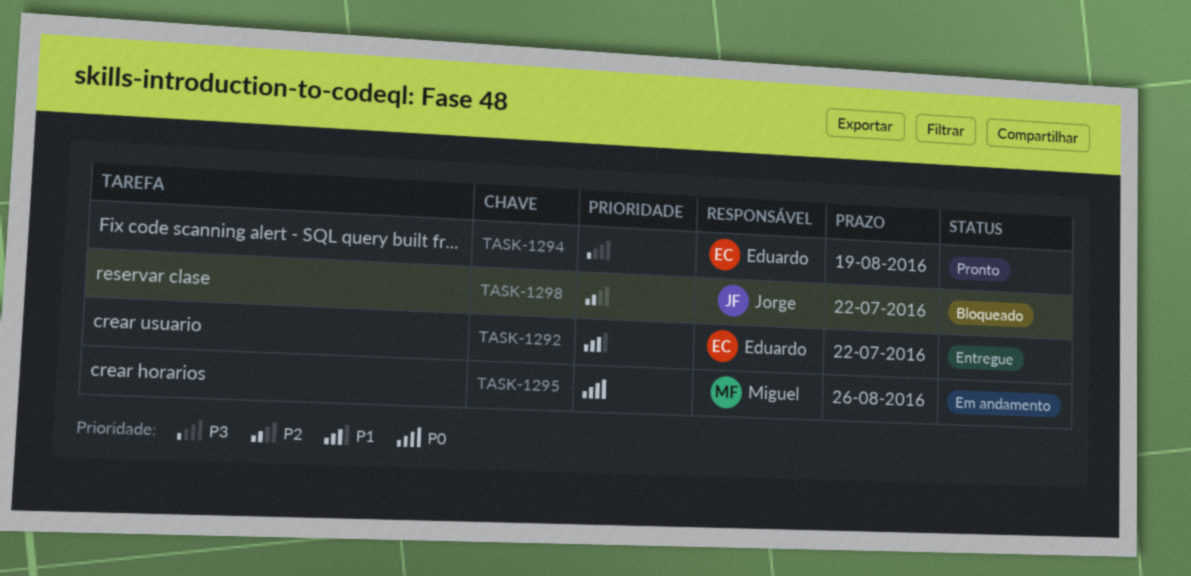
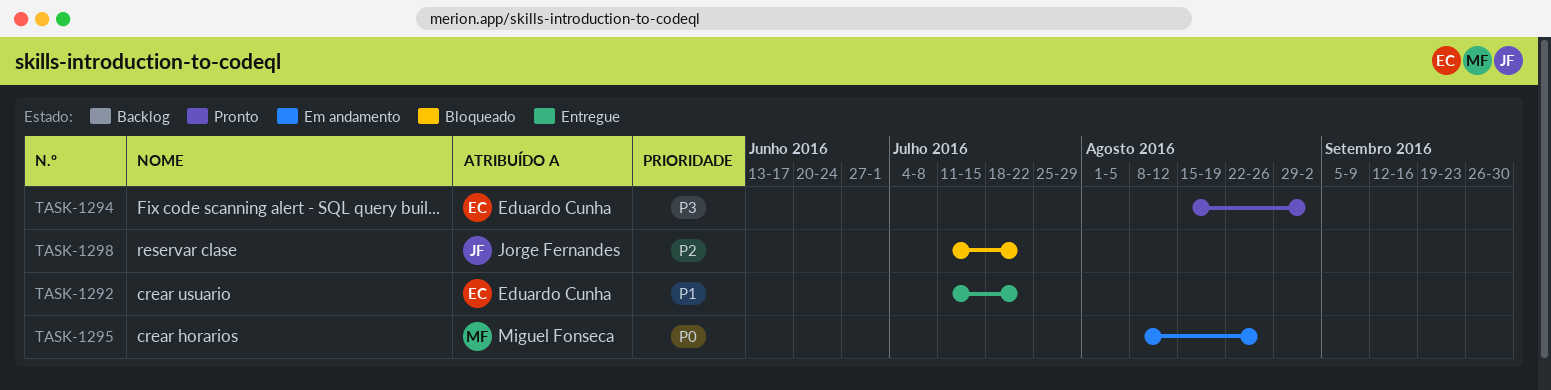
TASK-1294, due: Aug 19 -> Sep 2

